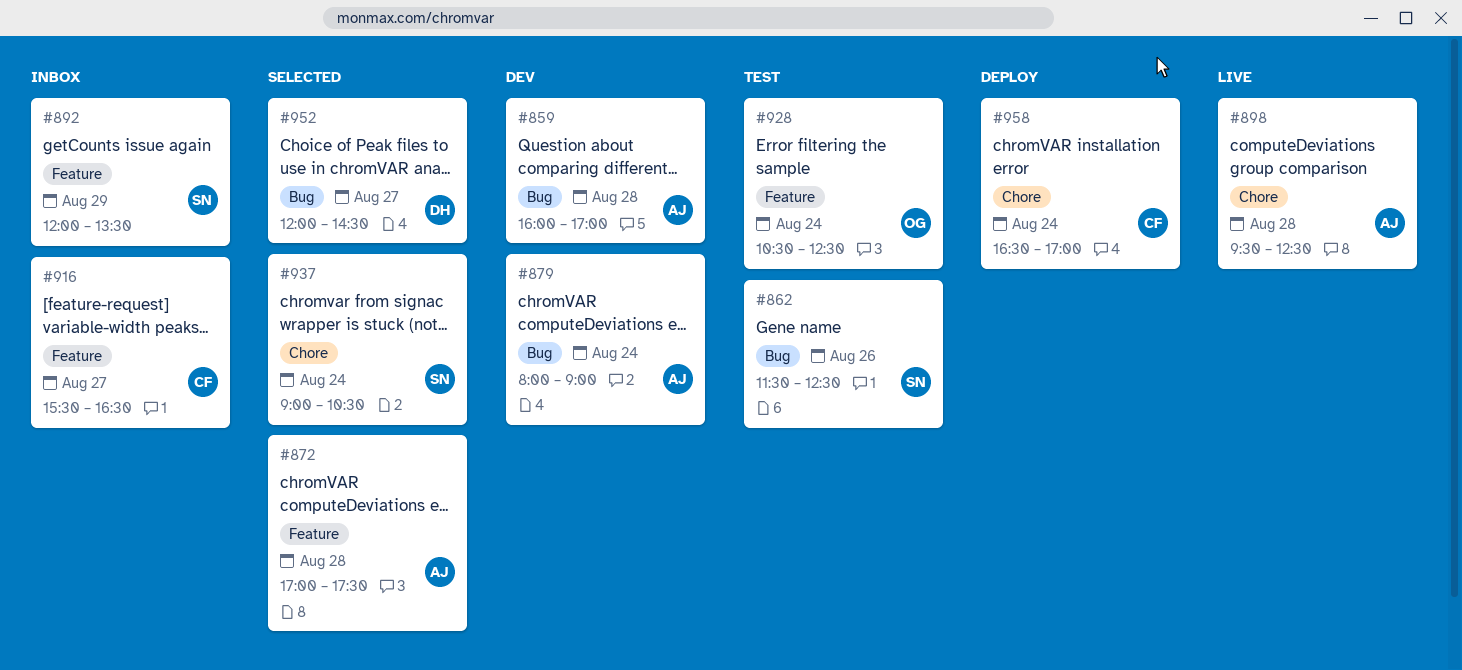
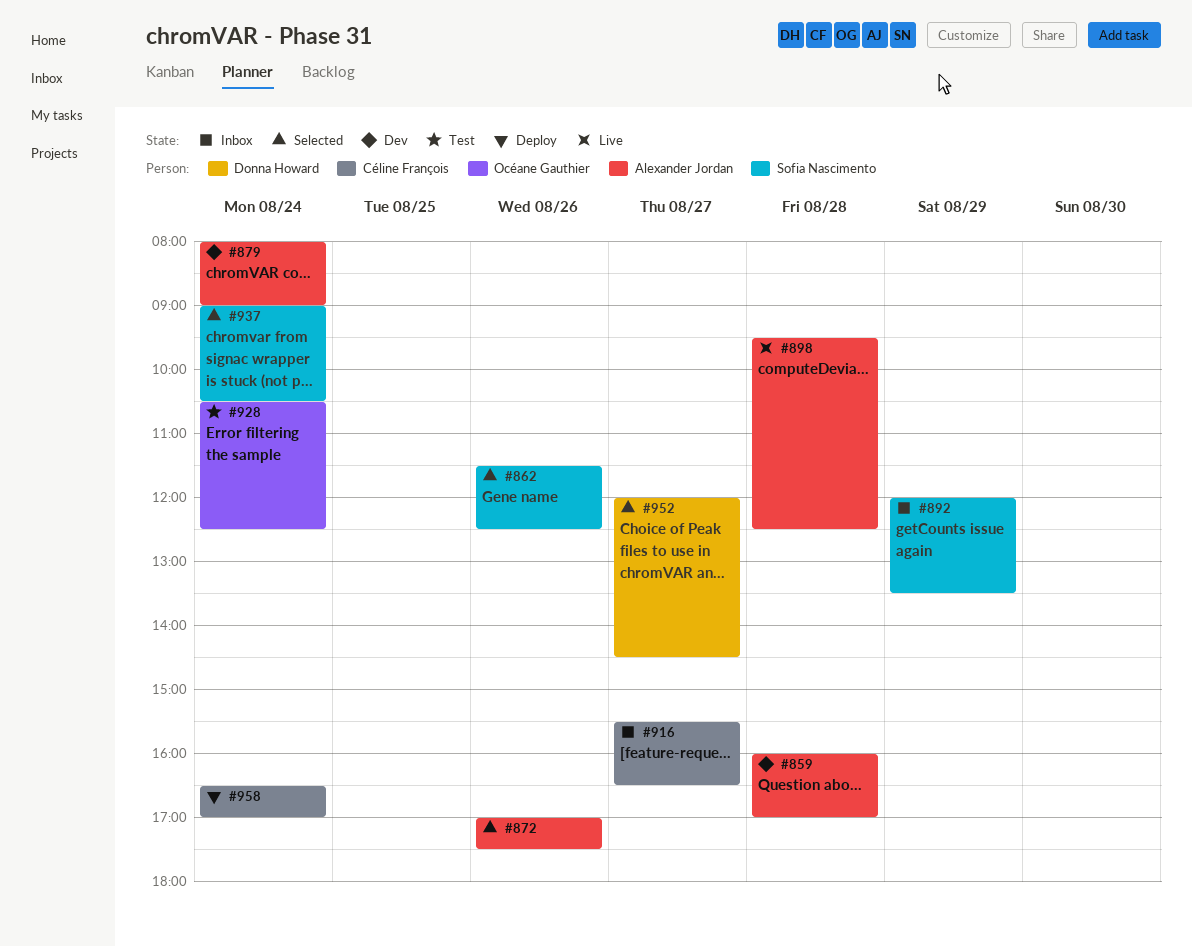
#862, status: Test -> Selected
#872, day: Aug 28 -> Aug 26

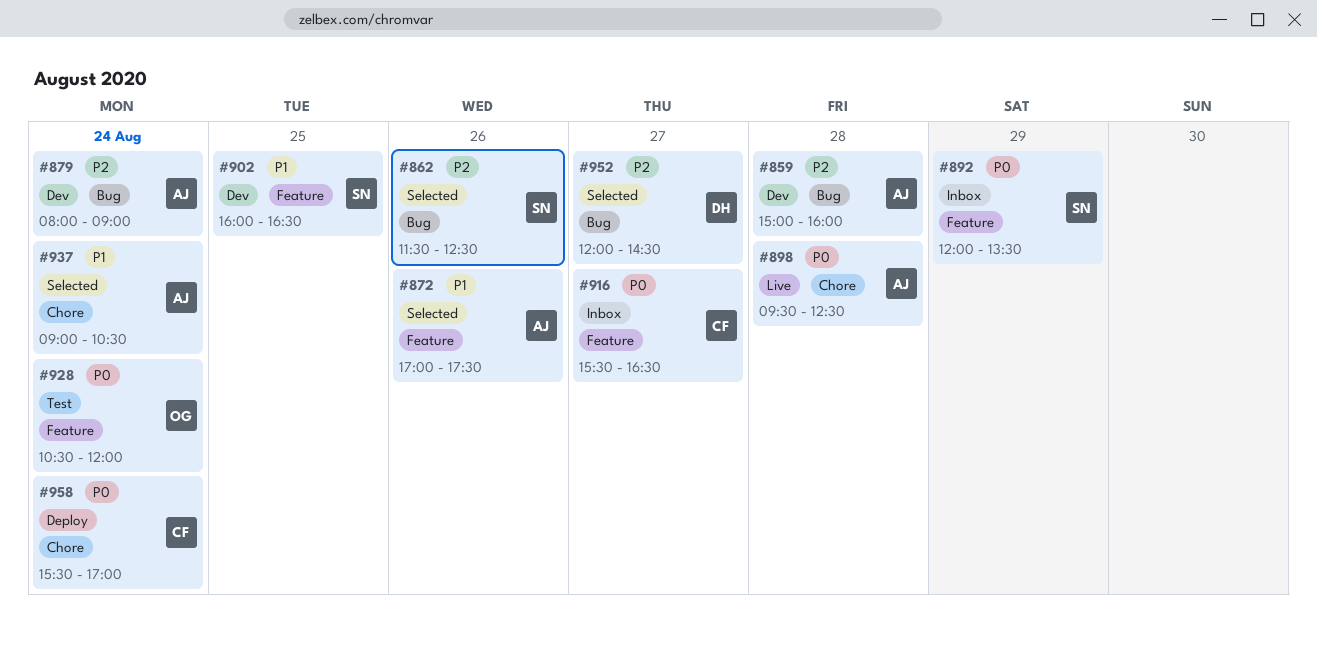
#859, begins: 16:00 -> 15:00
#859, ends: 17:00 -> 16:00
#902: none -> present
#928, ends: 12:30 -> 12:00
#937, owner: Sofia Nascimento -> Alexander Jordan
#958, begins: 16:30 -> 15:30

